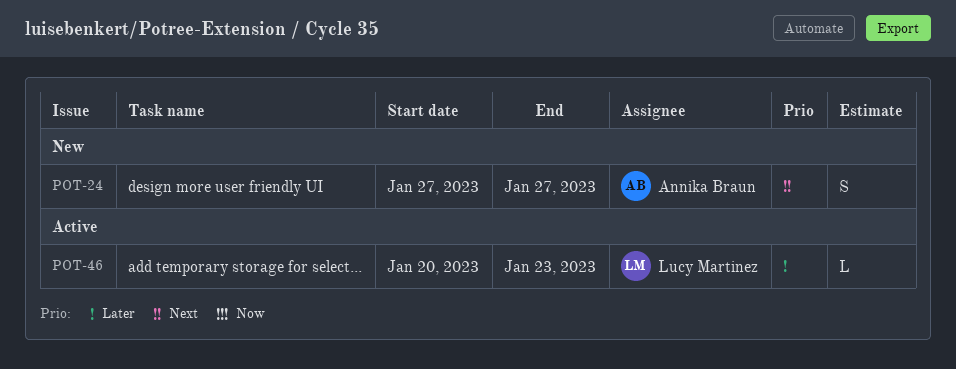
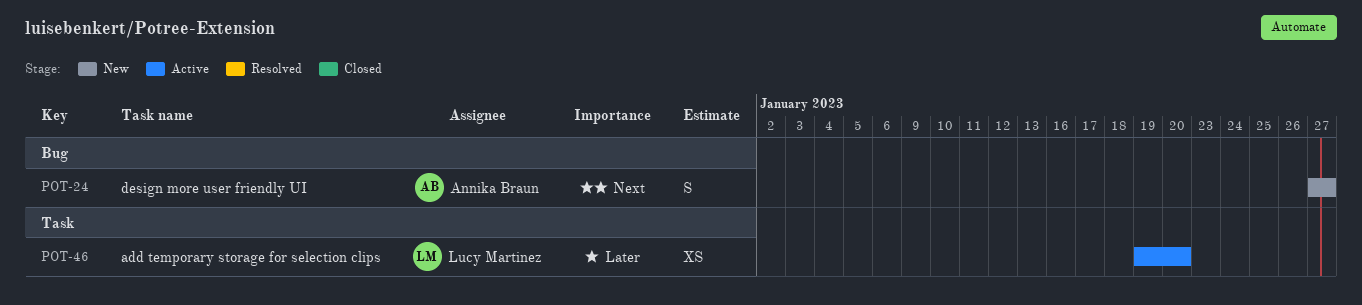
POT-46, estimate: L -> XS
POT-46, start: Jan 20 -> Jan 19
POT-46, due: Jan 23 -> Jan 20

